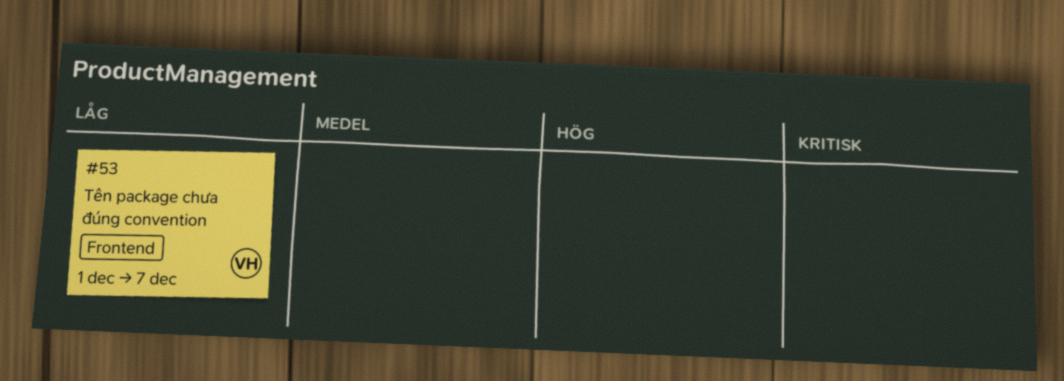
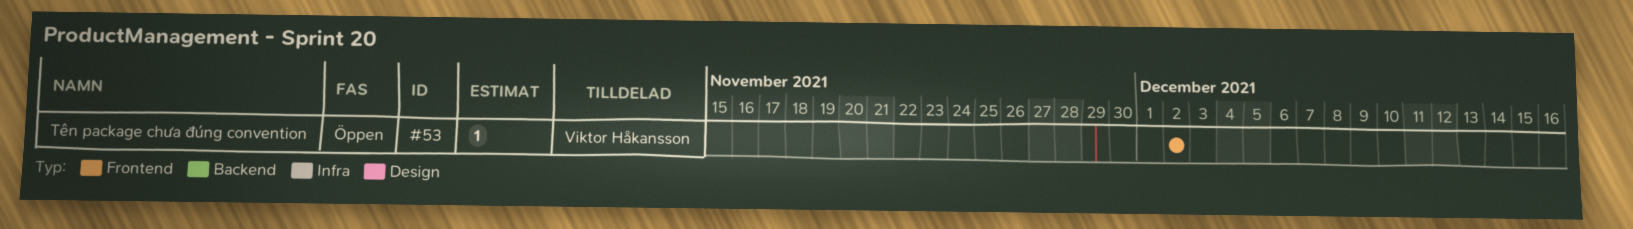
#53, start: Dec 1 -> Dec 2
#53, due: Dec 7 -> Dec 2

